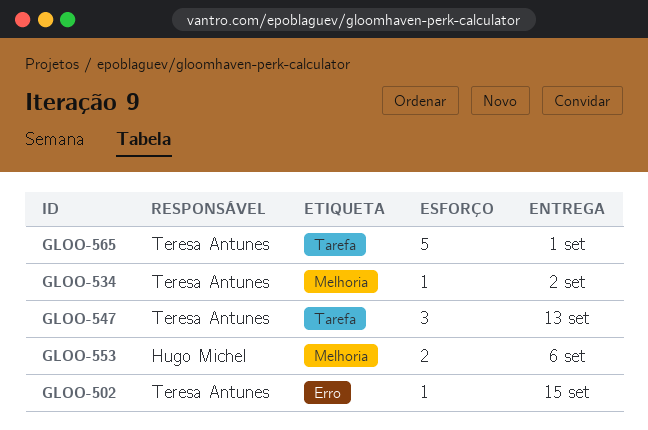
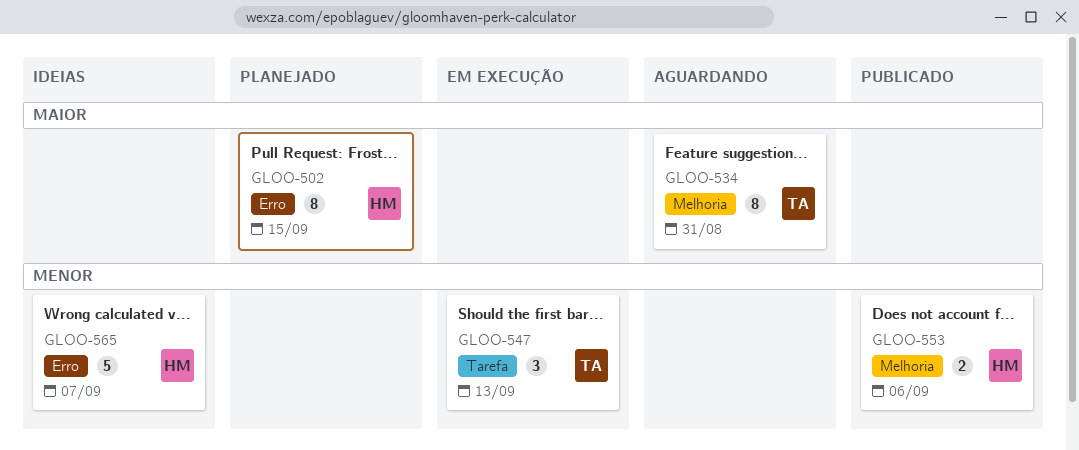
GLOO-502, owner: Teresa Antunes -> Hugo Michel
GLOO-502, estimate: 1 -> 8
GLOO-534, estimate: 1 -> 8
GLOO-534, due: Sep 2 -> Aug 31
GLOO-565, owner: Teresa Antunes -> Hugo Michel
GLOO-565, label: Tarefa -> Erro
GLOO-565, due: Sep 1 -> Sep 7

